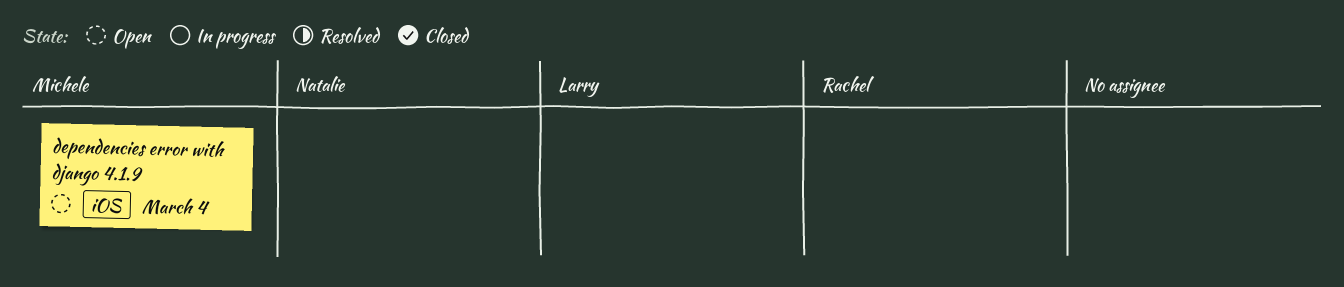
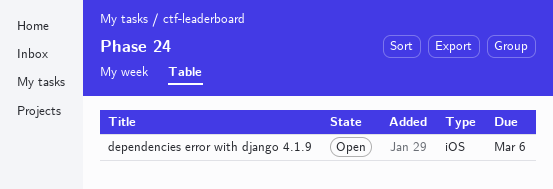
dependencies error with django 4.1.9, due: Mar 4 -> Mar 6

